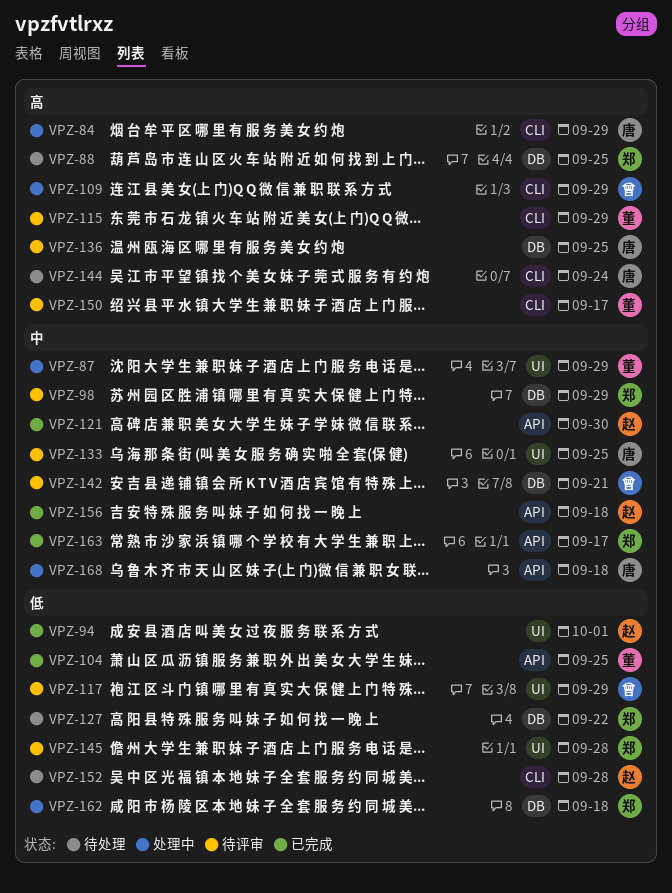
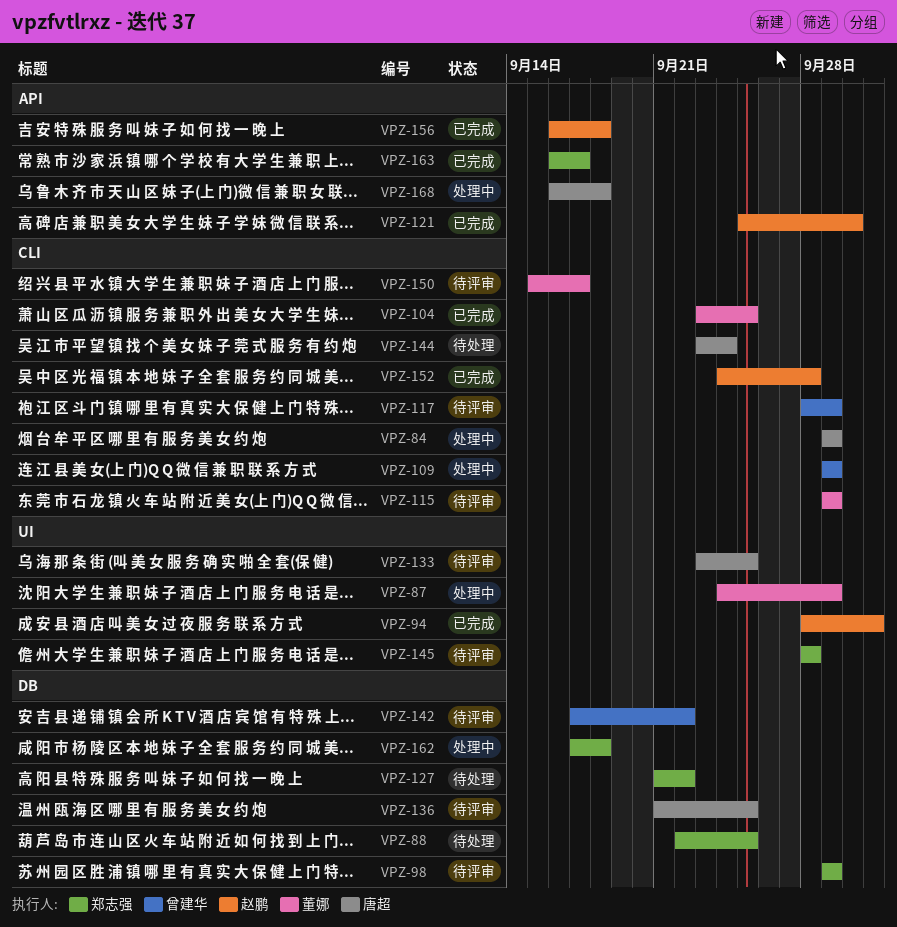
VPZ-104, label: API -> CLI
VPZ-117, label: UI -> CLI
VPZ-142, due: Sep 21 -> Sep 22
VPZ-152, status: 待处理 -> 已完成

